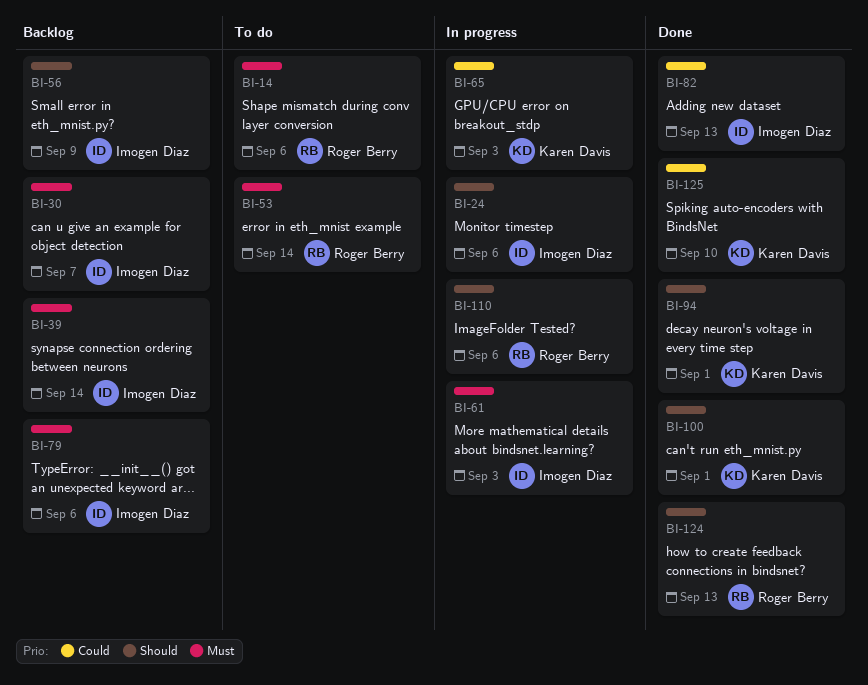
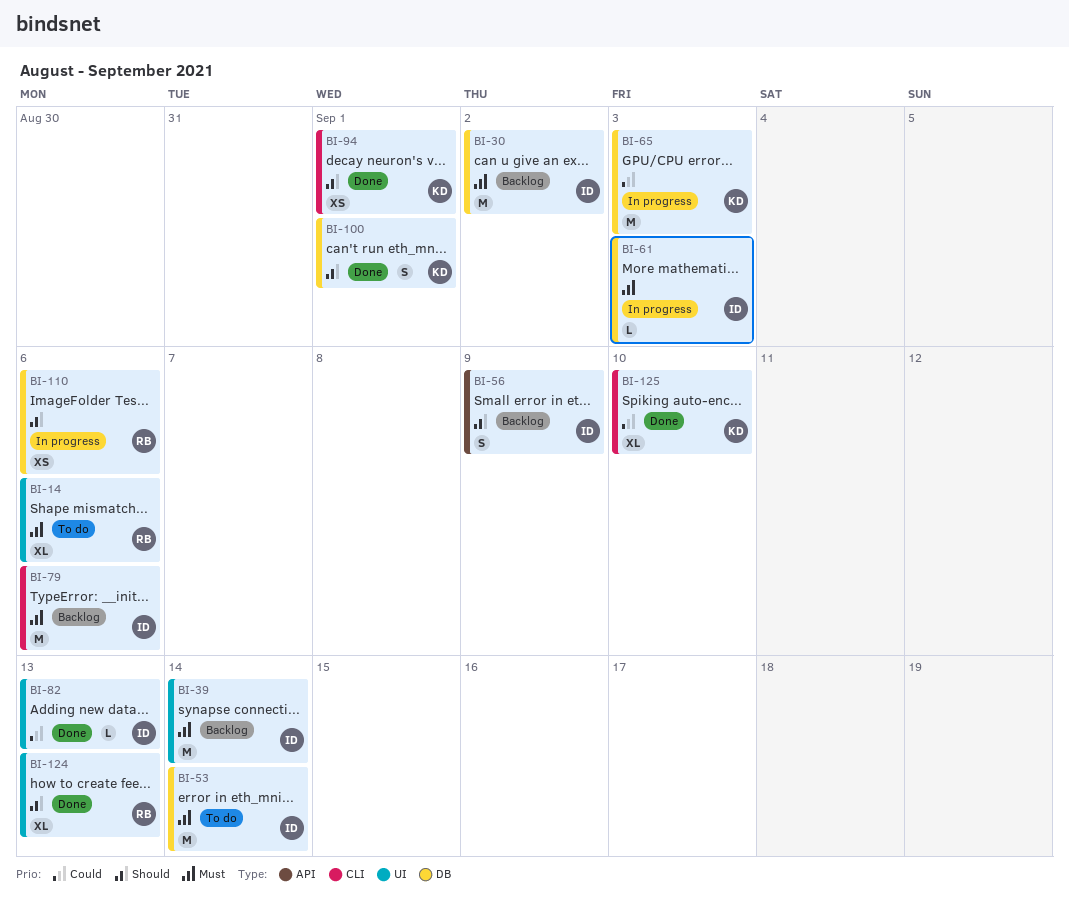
BI-24: present -> none
BI-30, due: Sep 7 -> Sep 2
BI-53, owner: Roger Berry -> Imogen Diaz

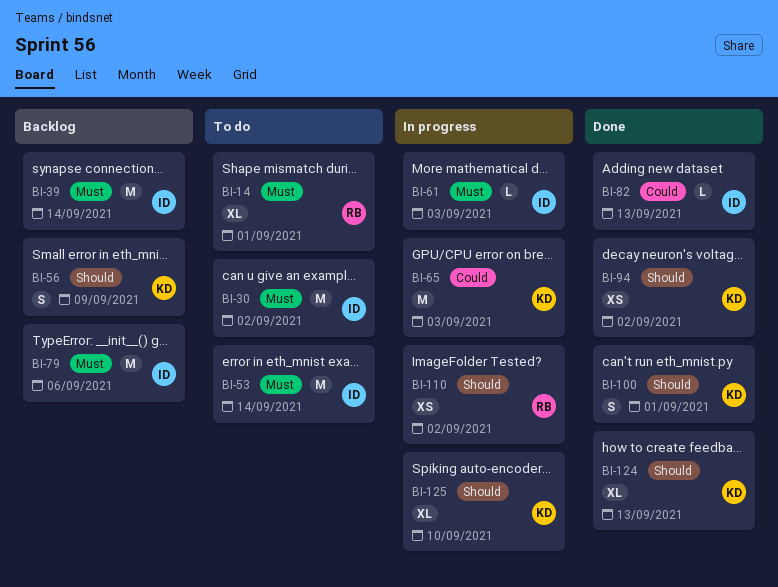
BI-14, due: Sep 6 -> Sep 1
BI-30, status: Backlog -> To do
BI-56, owner: ID -> KD
BI-94, due: Sep 1 -> Sep 2
BI-110, due: Sep 6 -> Sep 2
BI-124, owner: RB -> KD
BI-125, status: Done -> In progress
BI-125, priority: Could -> Should

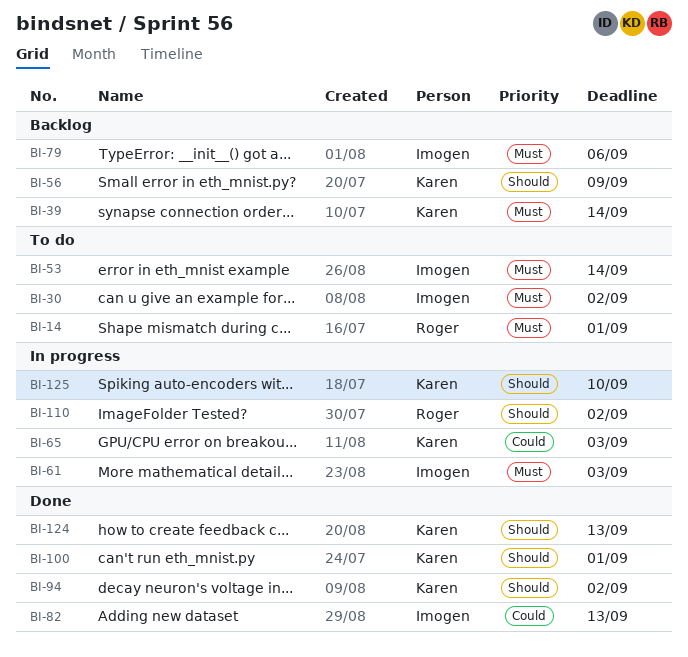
BI-39, owner: Imogen -> Karen

